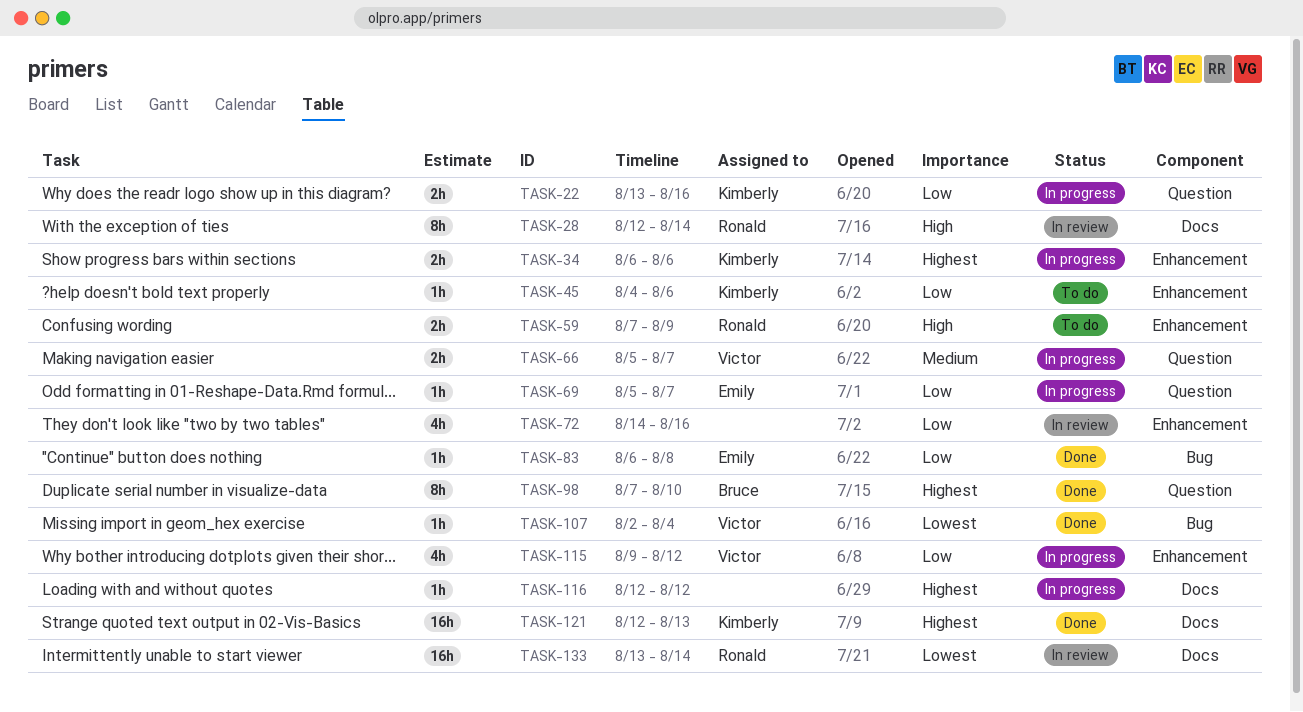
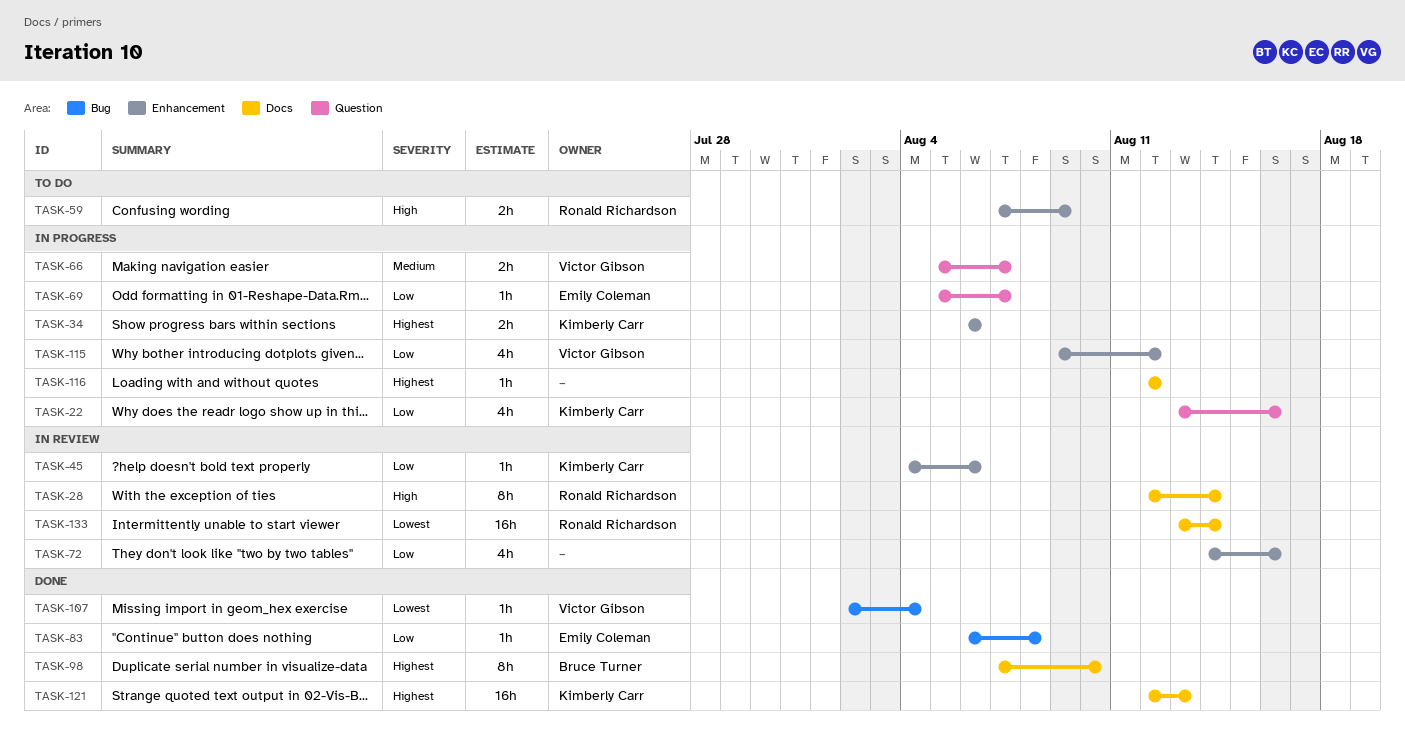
TASK-22, estimate: 2h -> 4h
TASK-45, status: To do -> In review
TASK-98, label: Question -> Docs

